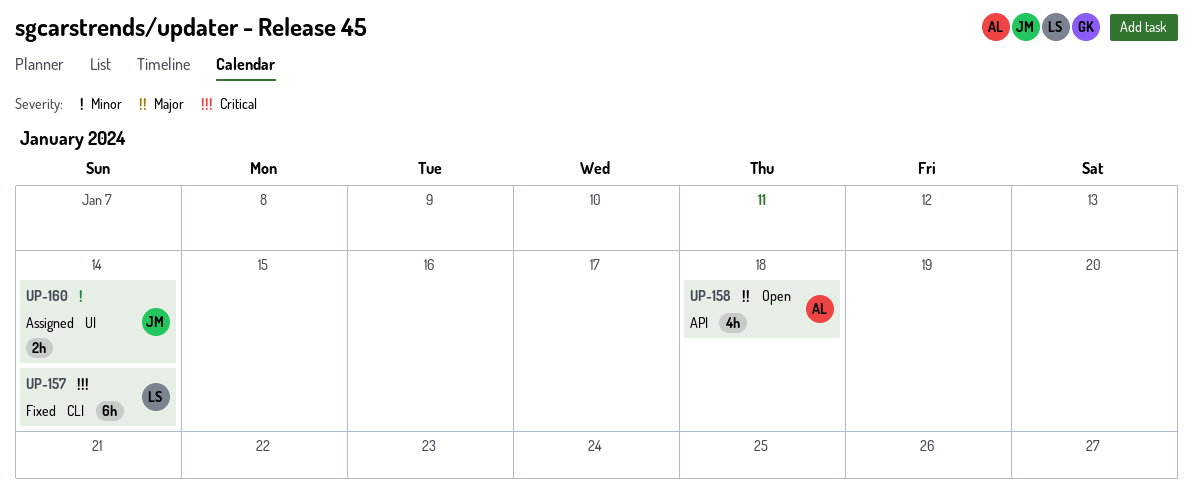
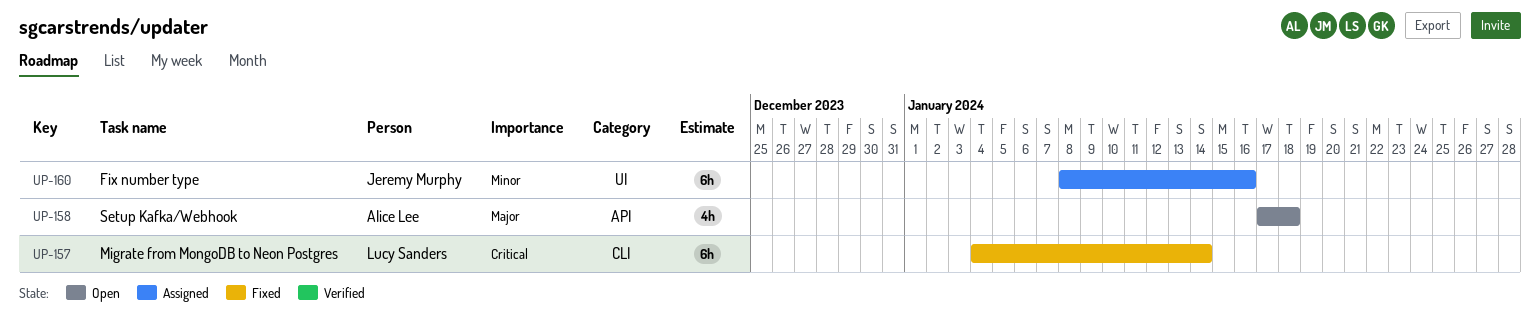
UP-160, estimate: 2h -> 6h
UP-160, due: Jan 14 -> Jan 16

